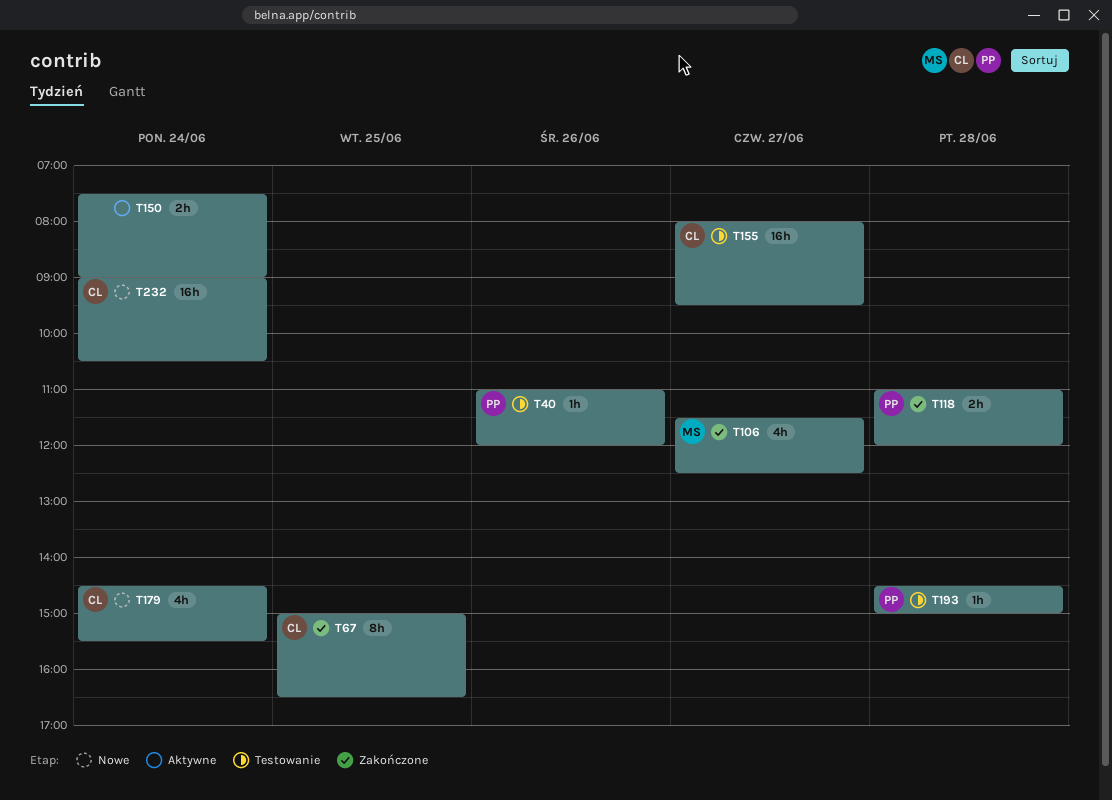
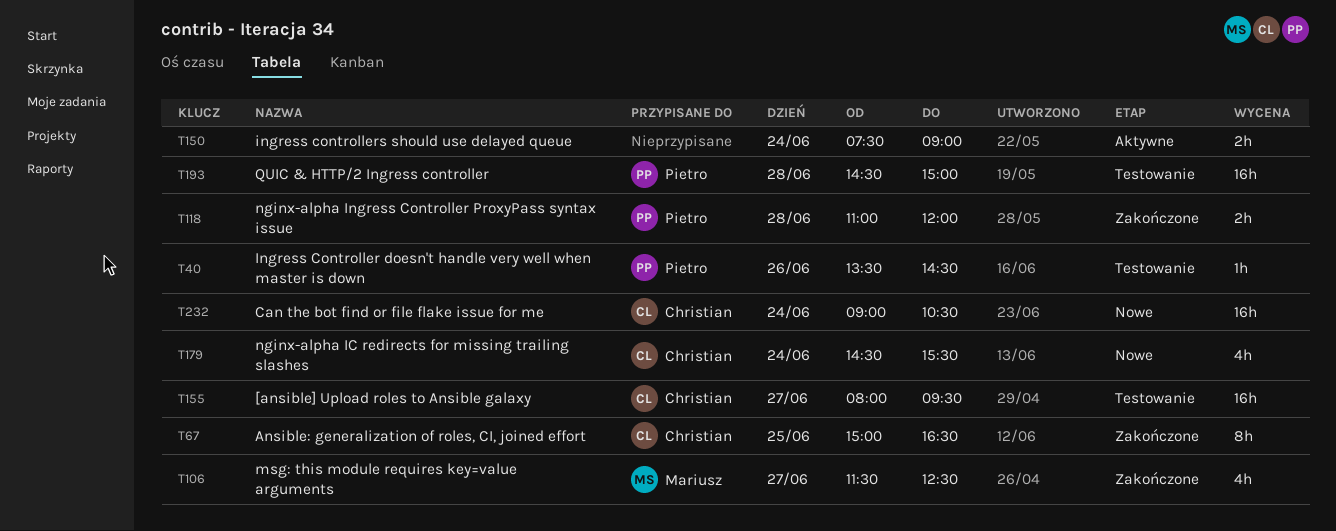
T40, begins: 11:00 -> 13:30
T40, ends: 12:00 -> 14:30
T193, estimate: 1h -> 16h

